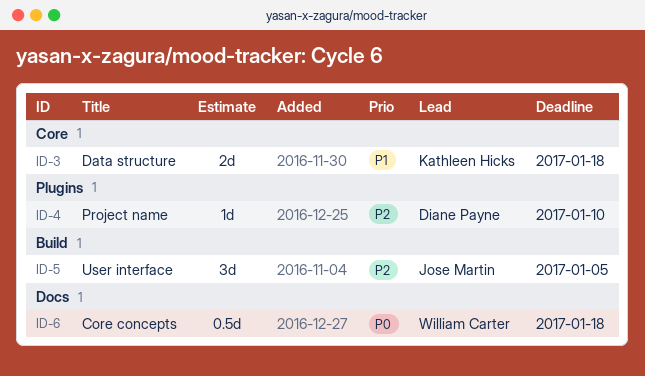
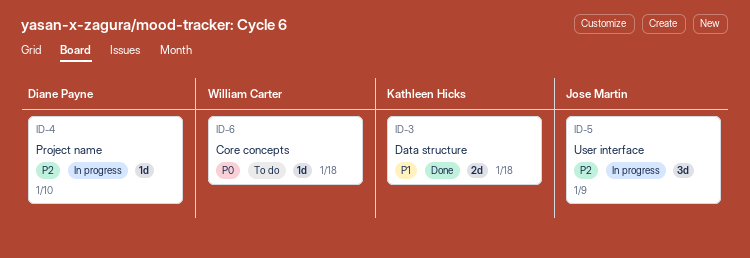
ID-5, due: Jan 5 -> Jan 9
ID-6, estimate: 0.5d -> 1d

